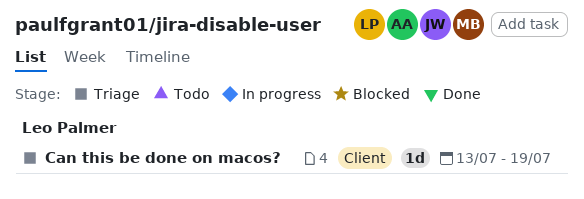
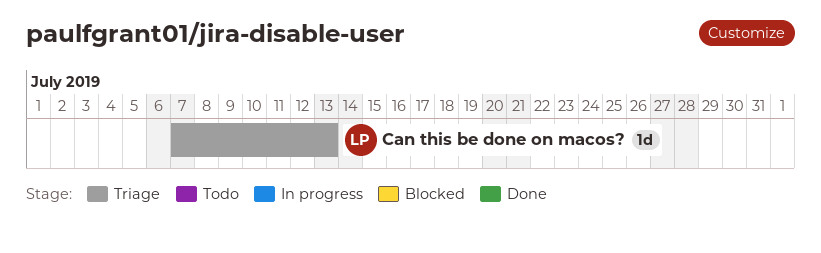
Can this be done on macos?, start: Jul 13 -> Jul 7
Can this be done on macos?, due: Jul 19 -> Jul 13

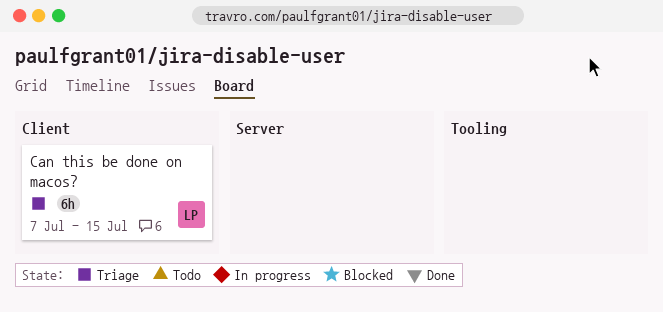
Can this be done on macos?, estimate: 1d -> 6h
Can this be done on macos?, due: Jul 13 -> Jul 15

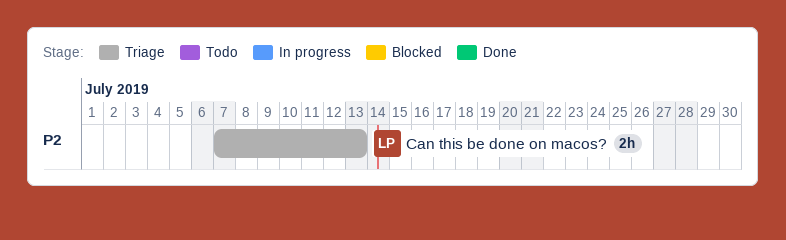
Can this be done on macos?, estimate: 6h -> 2h
Can this be done on macos?, due: Jul 15 -> Jul 13

